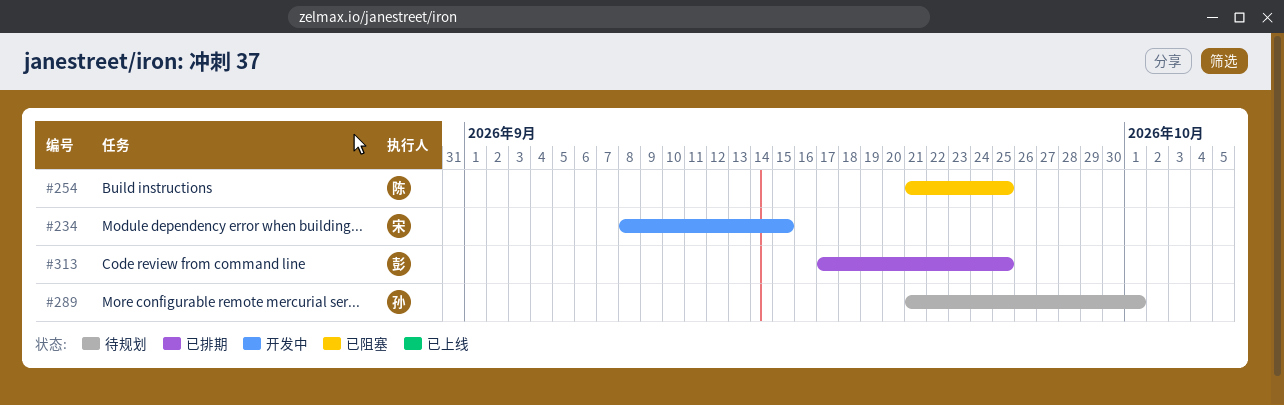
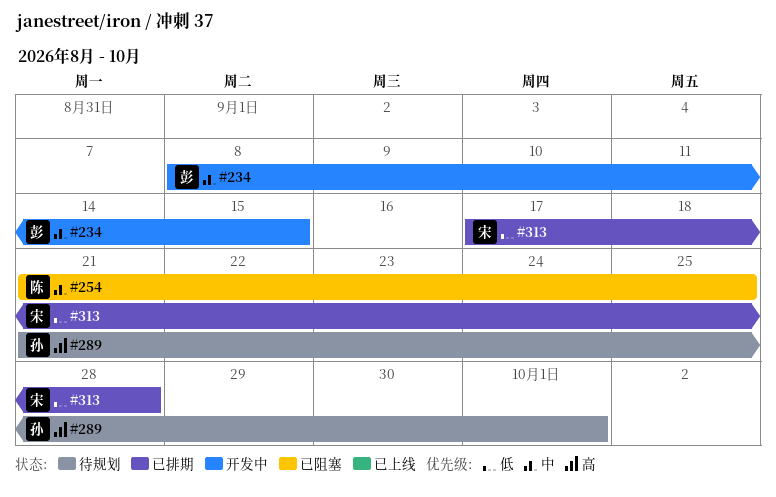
#234, owner: 宋 -> 彭
#313, owner: 彭 -> 宋
#313, due: Sep 25 -> Sep 28

